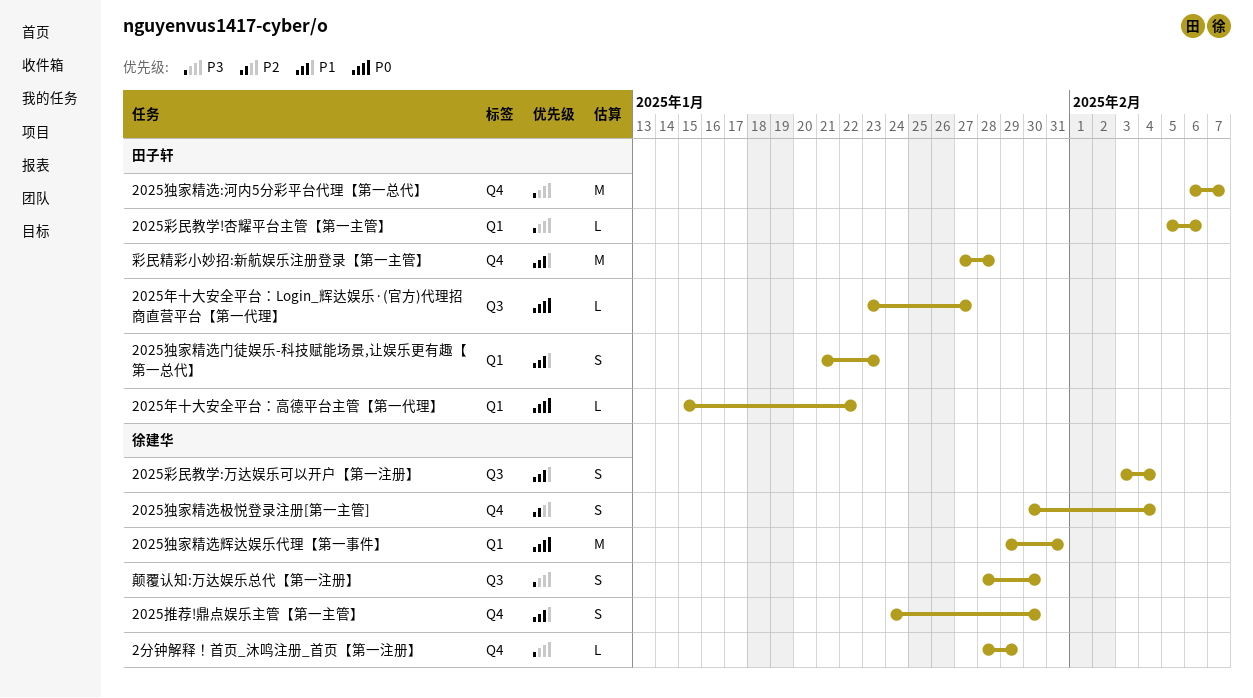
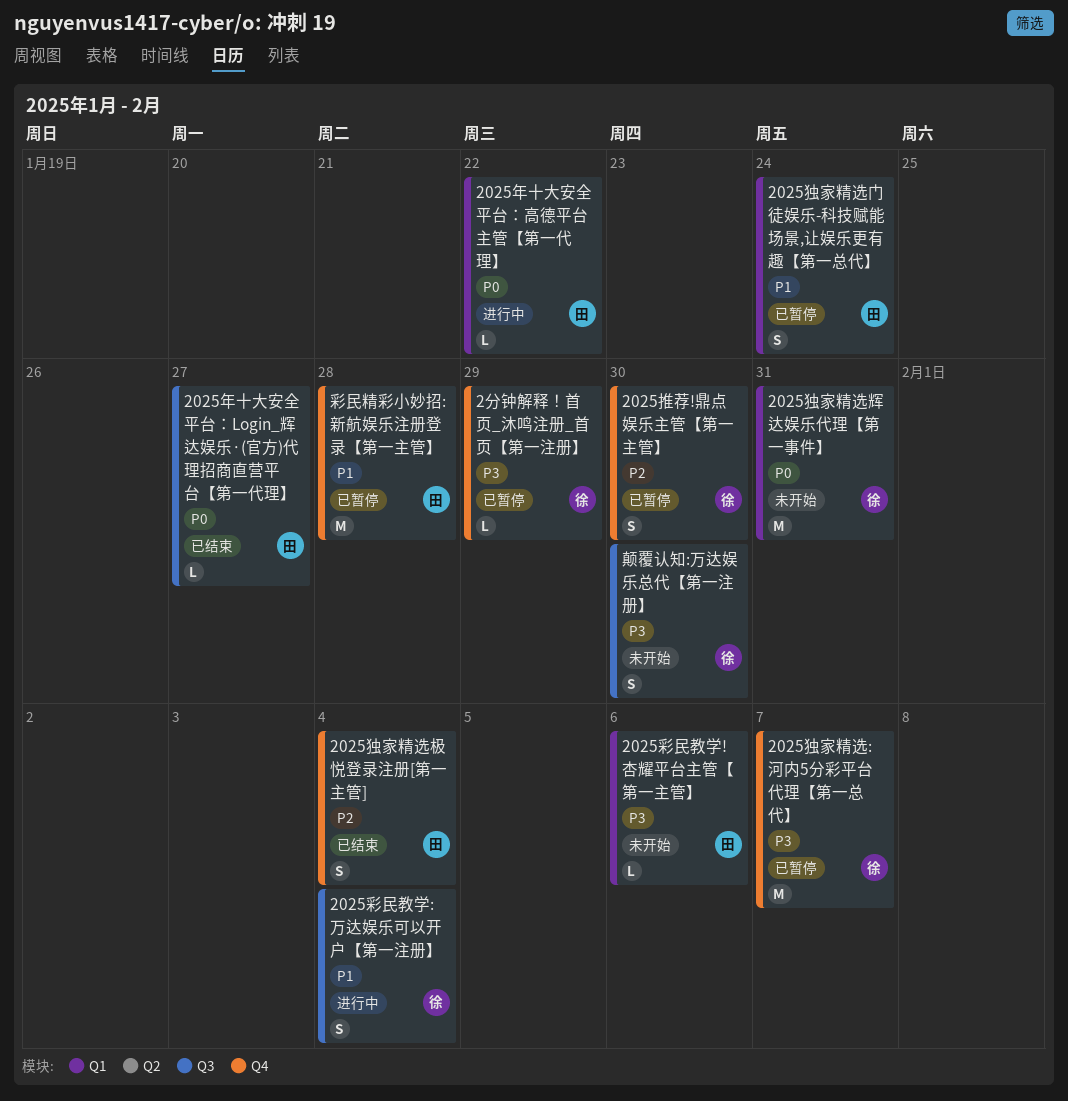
2025推荐!鼎点娱乐主管【第一主管】, priority: P1 -> P2
2025独家精选:河内5分彩平台代理【第一总代】, owner: 田子轩 -> 徐建华
2025独家精选极悦登录注册[第一主管], owner: 徐建华 -> 田子轩
2025独家精选门徒娱乐-科技赋能场景,让娱乐更有趣【第一总代】, due: Jan 23 -> Jan 24

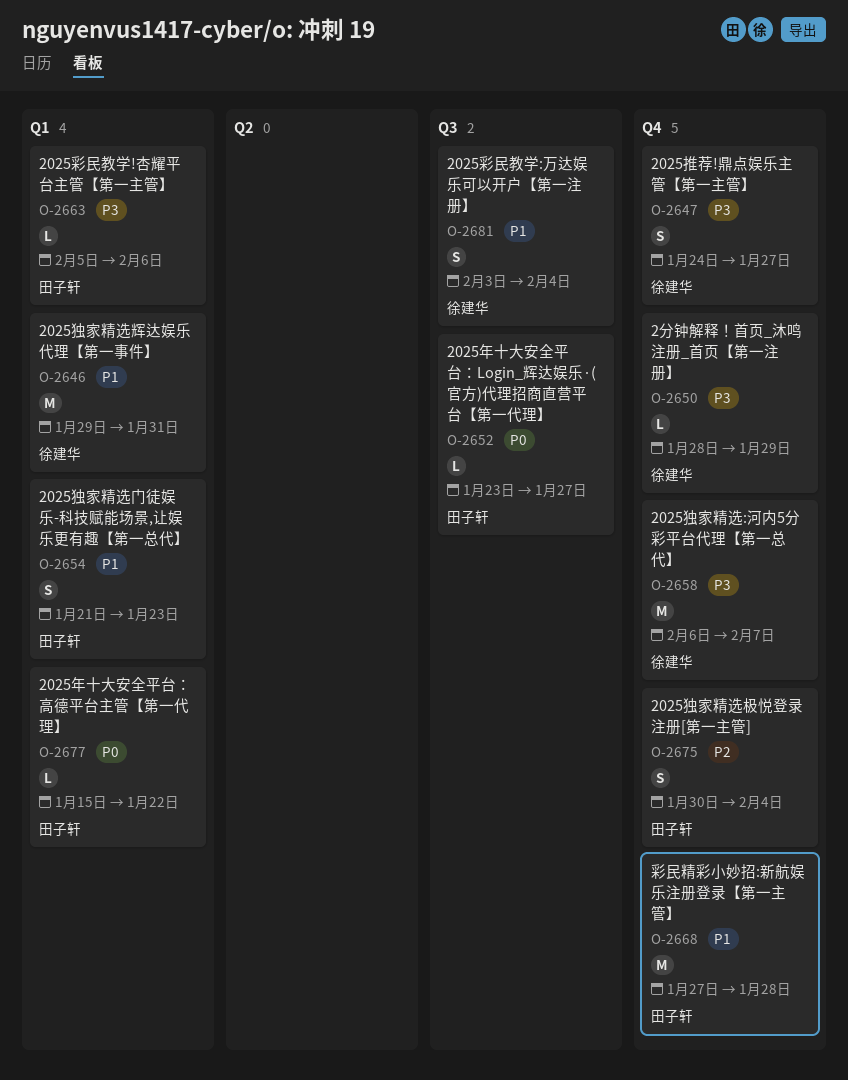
2025推荐!鼎点娱乐主管【第一主管】, priority: P2 -> P3
2025推荐!鼎点娱乐主管【第一主管】, due: Jan 30 -> Jan 27
2025独家精选辉达娱乐代理【第一事件】, priority: P0 -> P1
2025独家精选门徒娱乐-科技赋能场景,让娱乐更有趣【第一总代】, due: Jan 24 -> Jan 23
颠覆认知:万达娱乐总代【第一注册】: present -> none

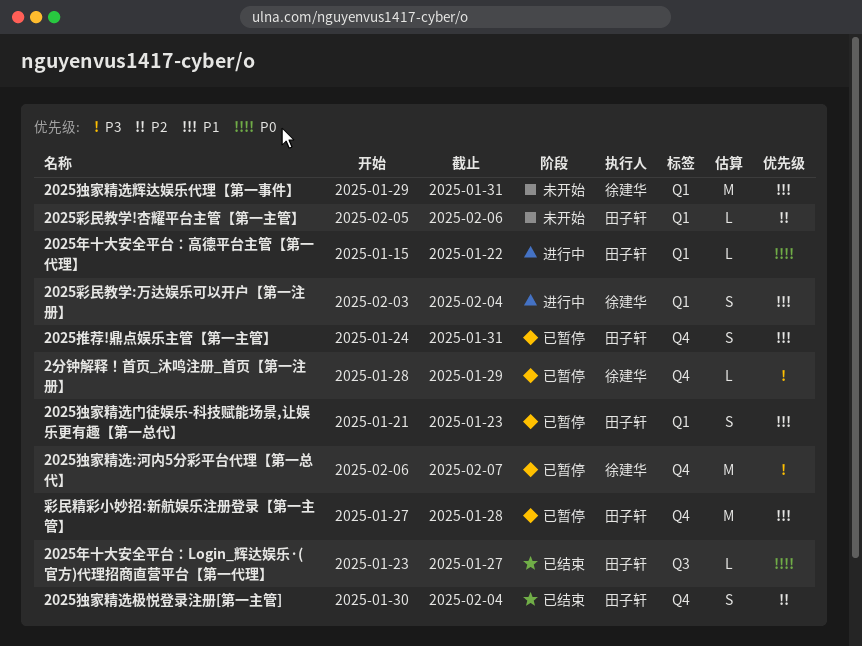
2025彩民教学!杏耀平台主管【第一主管】, priority: P3 -> P2
2025彩民教学:万达娱乐可以开户【第一注册】, label: Q3 -> Q1
2025推荐!鼎点娱乐主管【第一主管】, owner: 徐建华 -> 田子轩
2025推荐!鼎点娱乐主管【第一主管】, priority: P3 -> P1
2025推荐!鼎点娱乐主管【第一主管】, due: Jan 27 -> Jan 31

